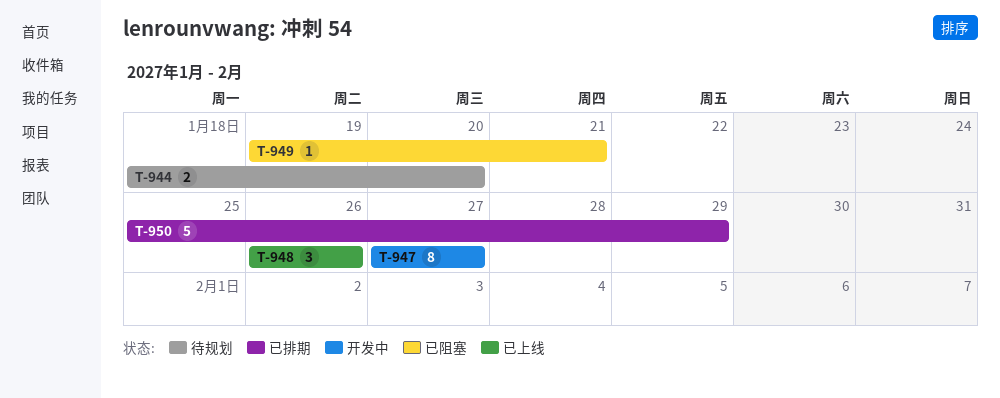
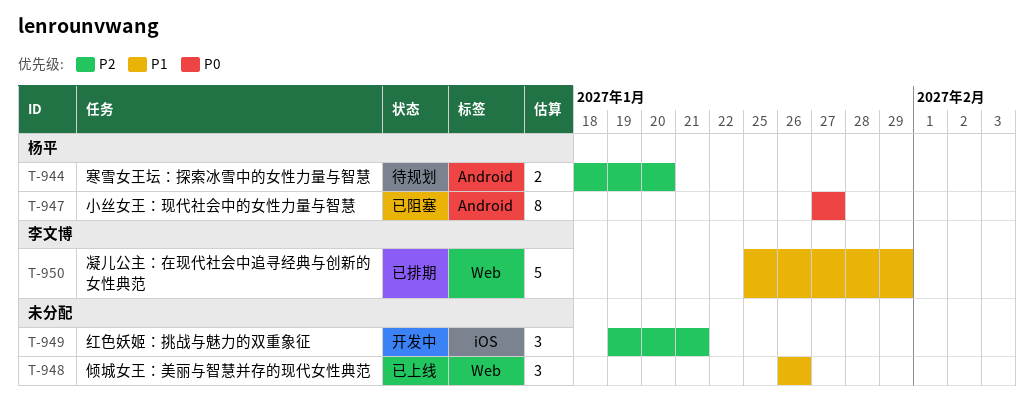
T-947, status: 开发中 -> 已阻塞
T-949, status: 已阻塞 -> 开发中
T-949, estimate: 1 -> 3

